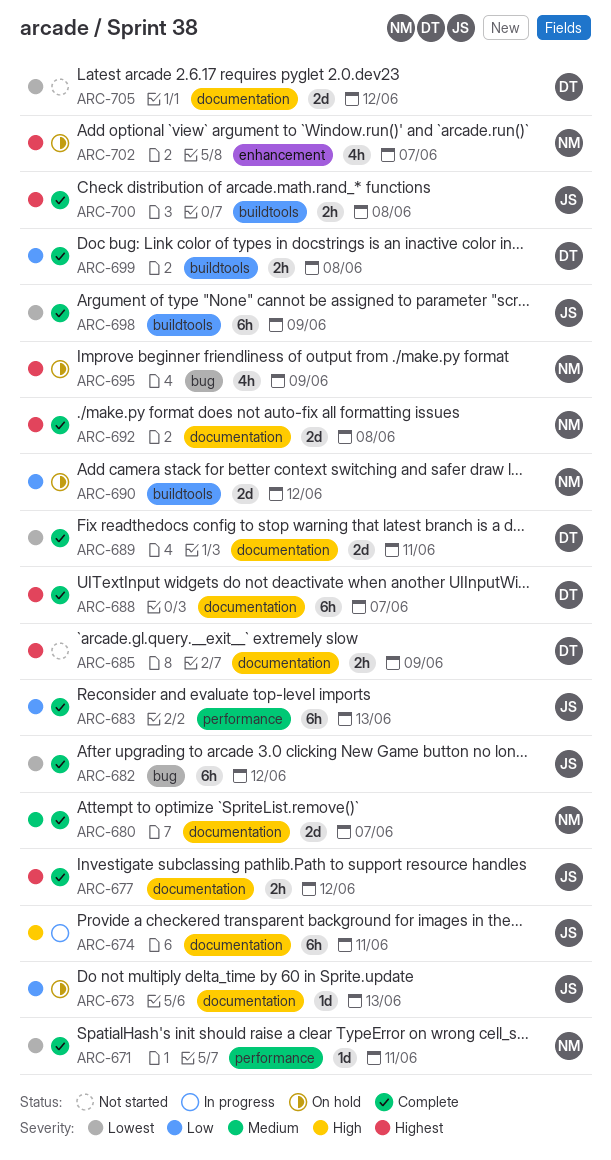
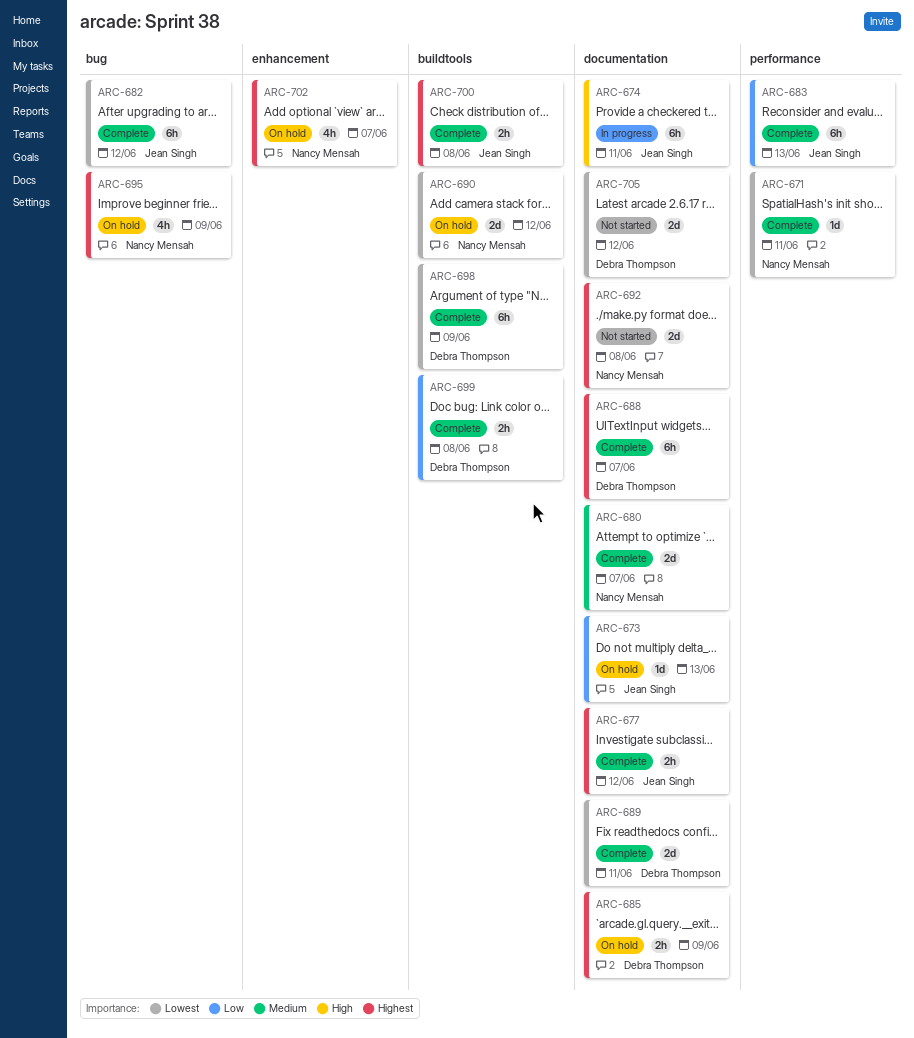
ARC-685, status: Not started -> On hold
ARC-690, priority: Low -> Lowest
ARC-692, status: Complete -> Not started
ARC-698, owner: Jean Singh -> Debra Thompson

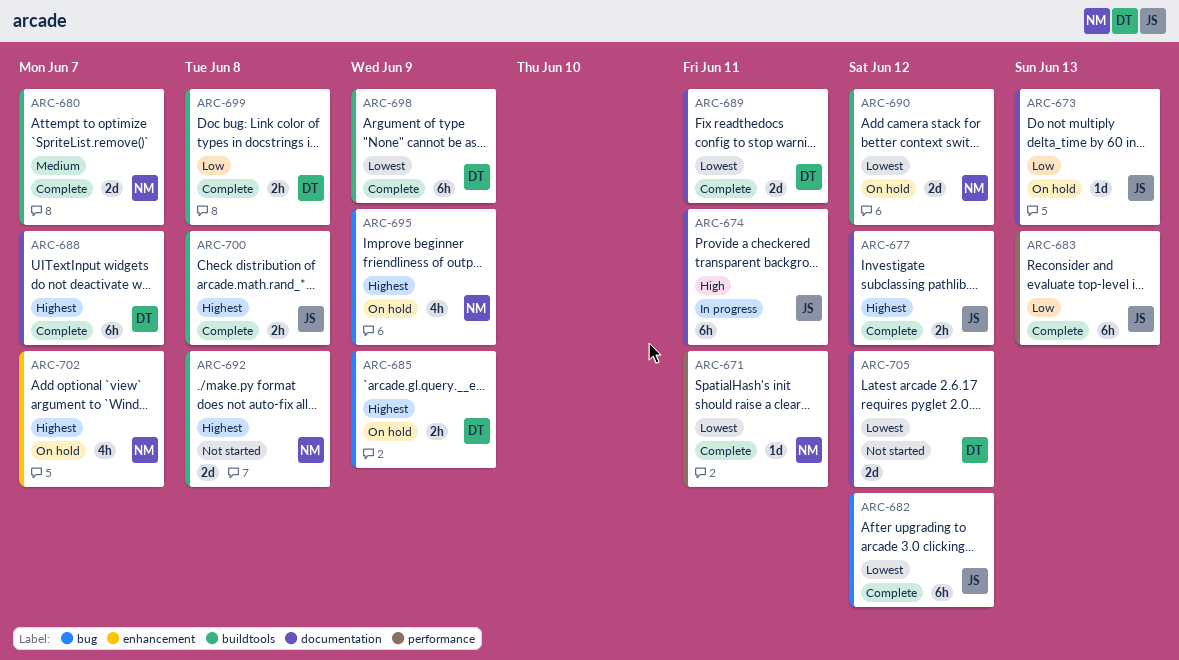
ARC-680, label: documentation -> buildtools
ARC-685, label: documentation -> bug
ARC-692, label: documentation -> buildtools

